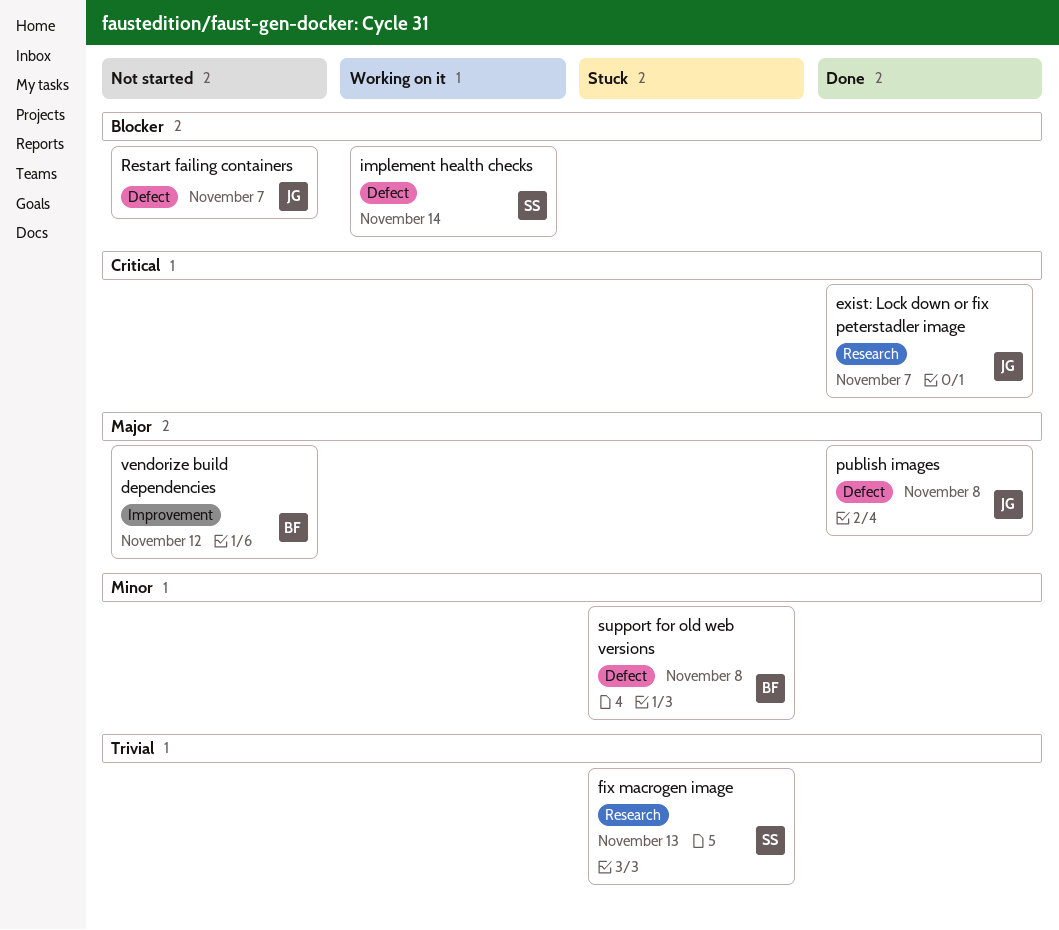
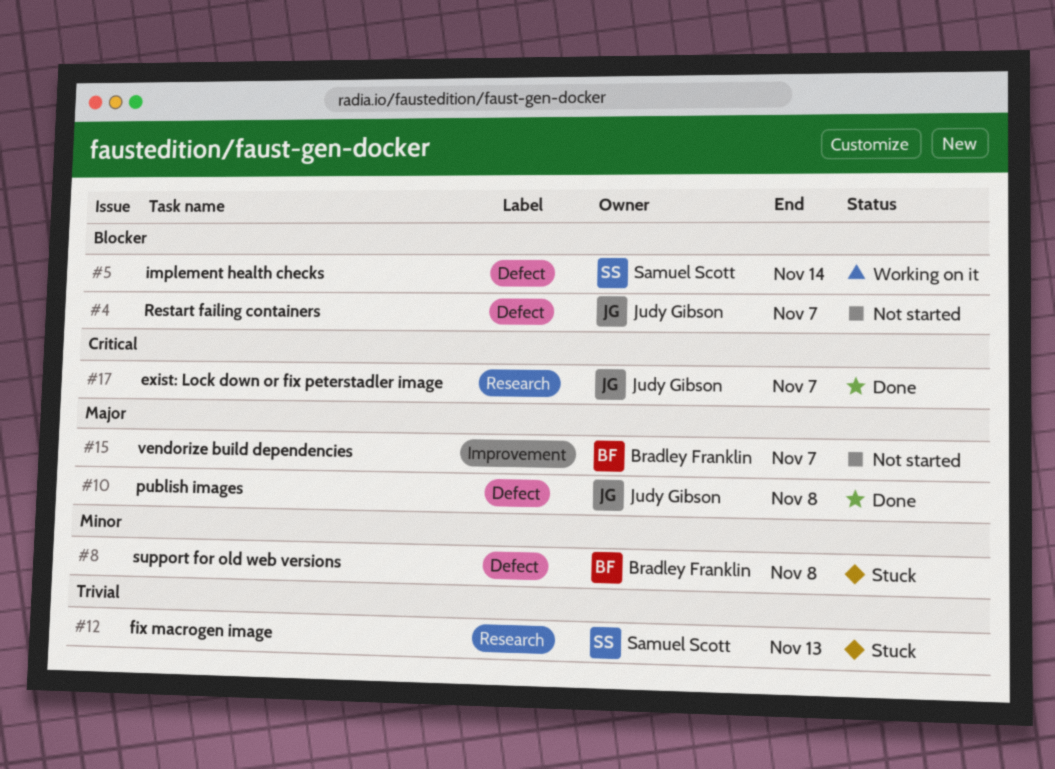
vendorize build dependencies, due: Nov 12 -> Nov 7

